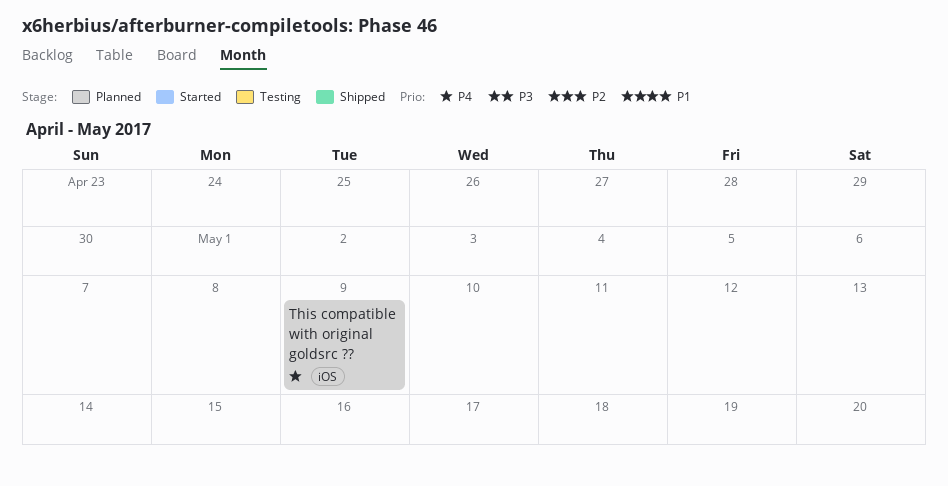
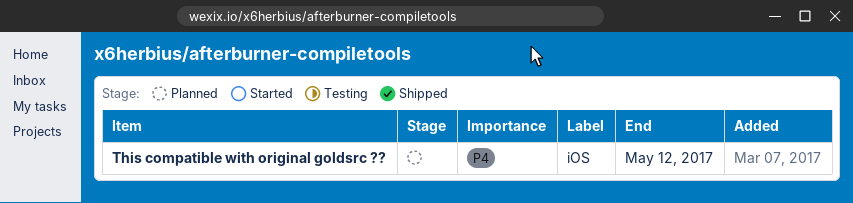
This compatible with original goldsrc ??, due: May 9 -> May 12

